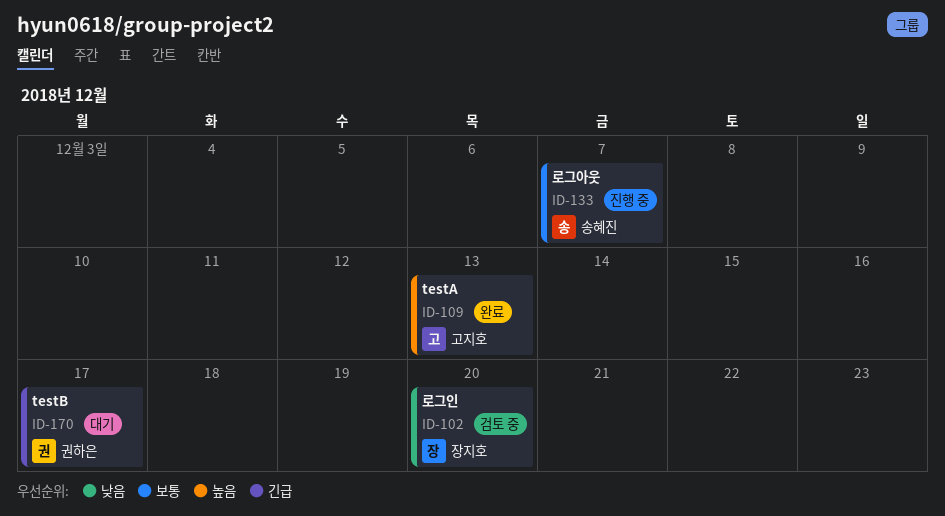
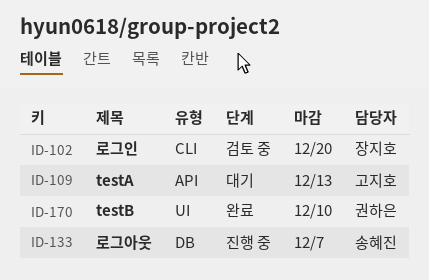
ID-109, status: 완료 -> 대기
ID-170, status: 대기 -> 완료
ID-170, due: Dec 17 -> Dec 10

